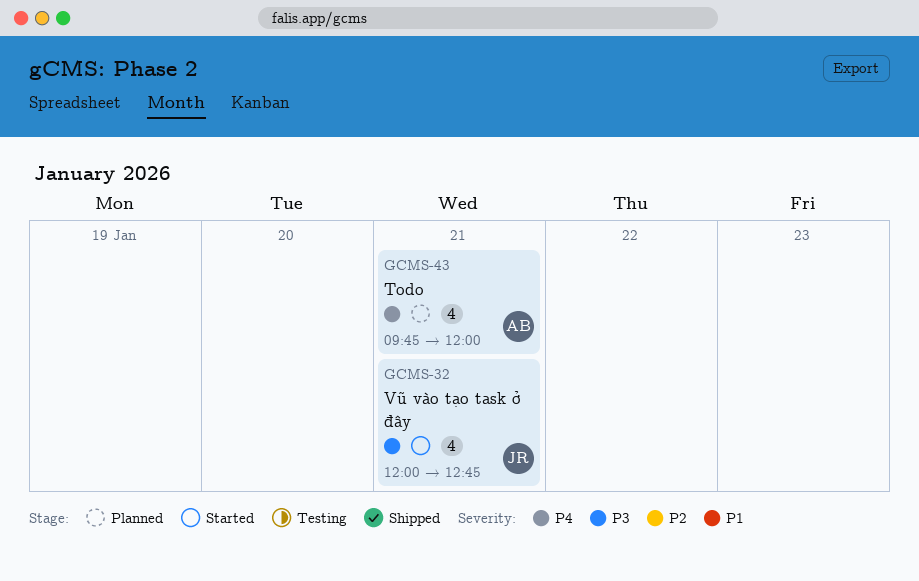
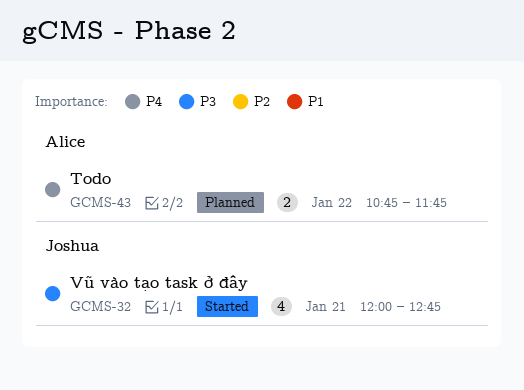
GCMS-43, estimate: 4 -> 2
GCMS-43, day: Jan 21 -> Jan 22
GCMS-43, begins: 09:45 -> 10:45
GCMS-43, ends: 12:00 -> 11:45

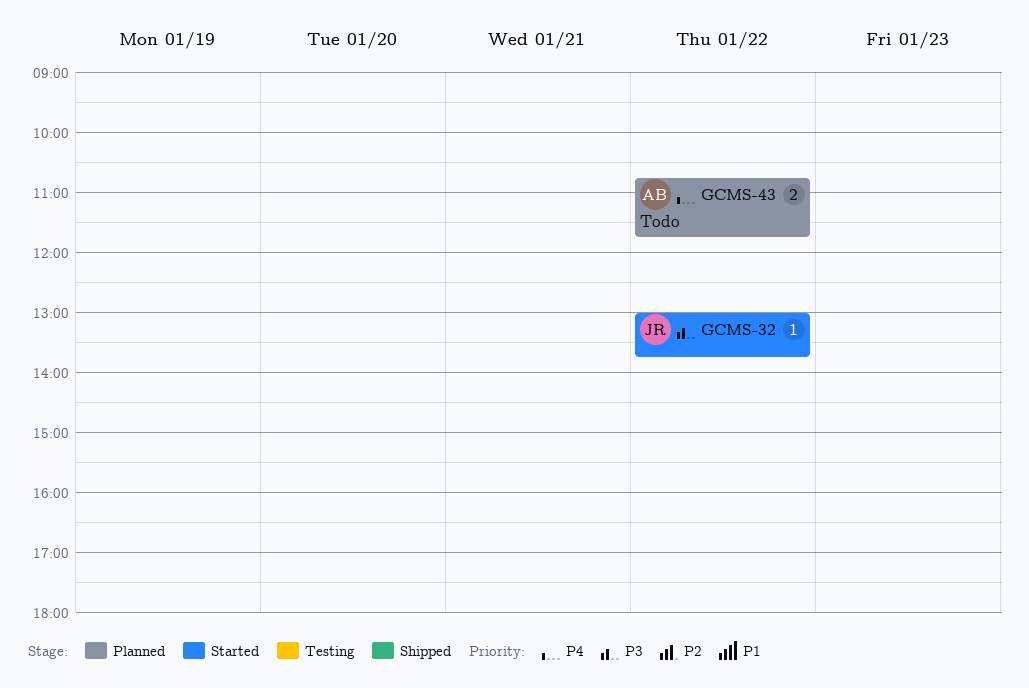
GCMS-32, estimate: 4 -> 1
GCMS-32, day: Jan 21 -> Jan 22
GCMS-32, begins: 12:00 -> 13:00
GCMS-32, ends: 12:45 -> 13:45

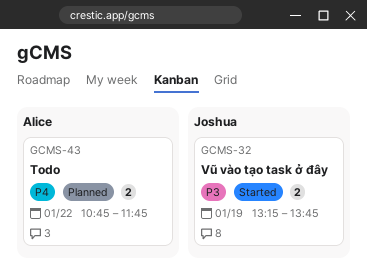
GCMS-32, estimate: 1 -> 2
GCMS-32, day: Jan 22 -> Jan 19
GCMS-32, begins: 13:00 -> 13:15

